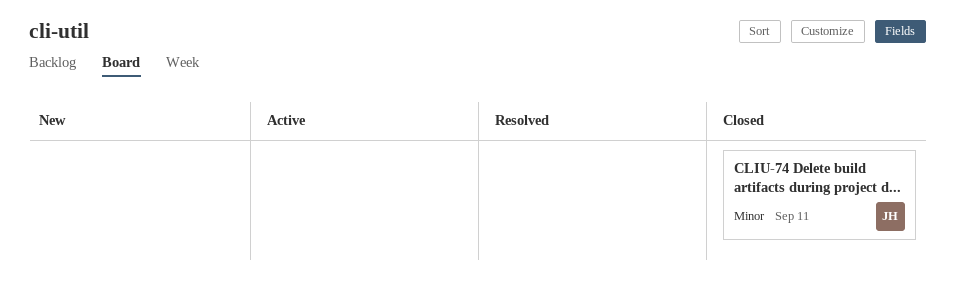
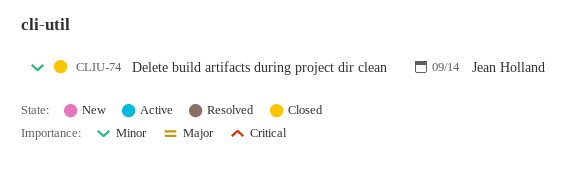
CLIU-74, due: Sep 11 -> Sep 14

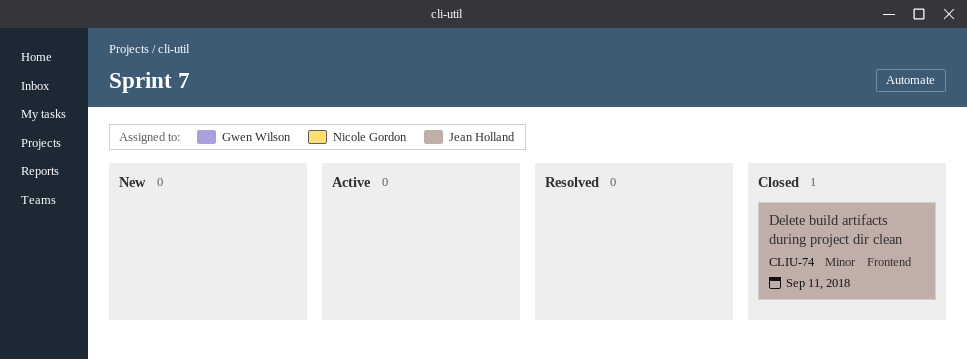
CLIU-74, due: Sep 14 -> Sep 11

